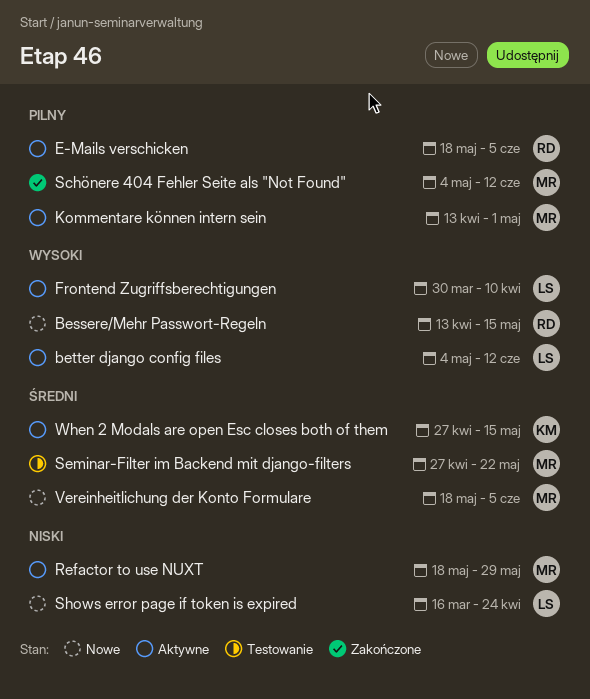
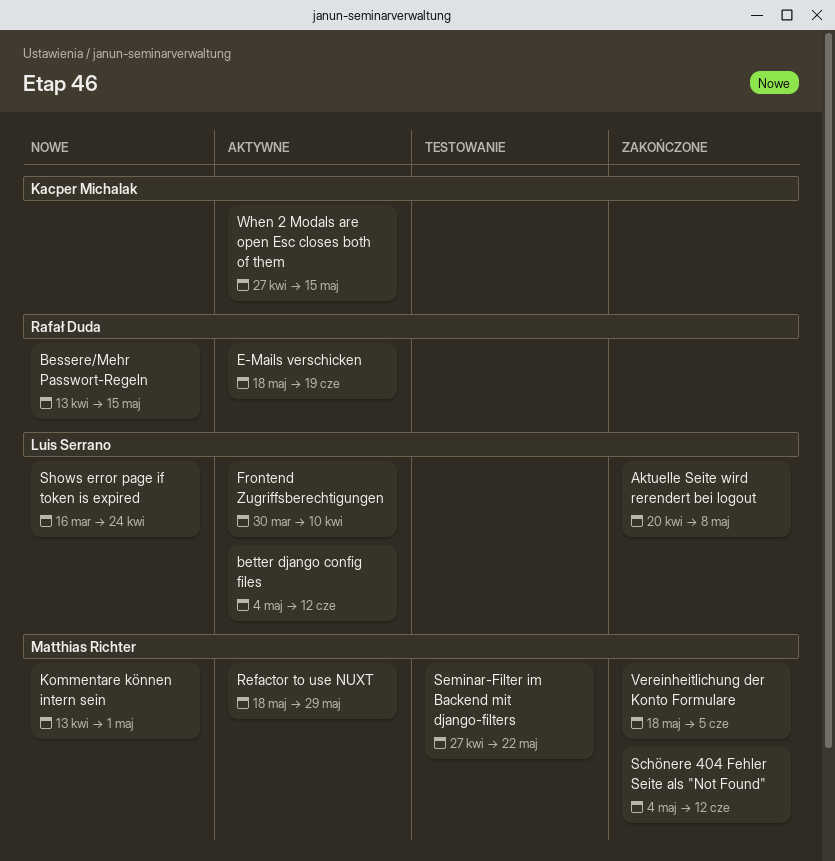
Aktuelle Seite wird rerendert bei logout: none -> present
E-Mails verschicken, due: Jun 5 -> Jun 19
Kommentare können intern sein, status: Aktywne -> Nowe
Vereinheitlichung der Konto Formulare, status: Nowe -> Zakończone

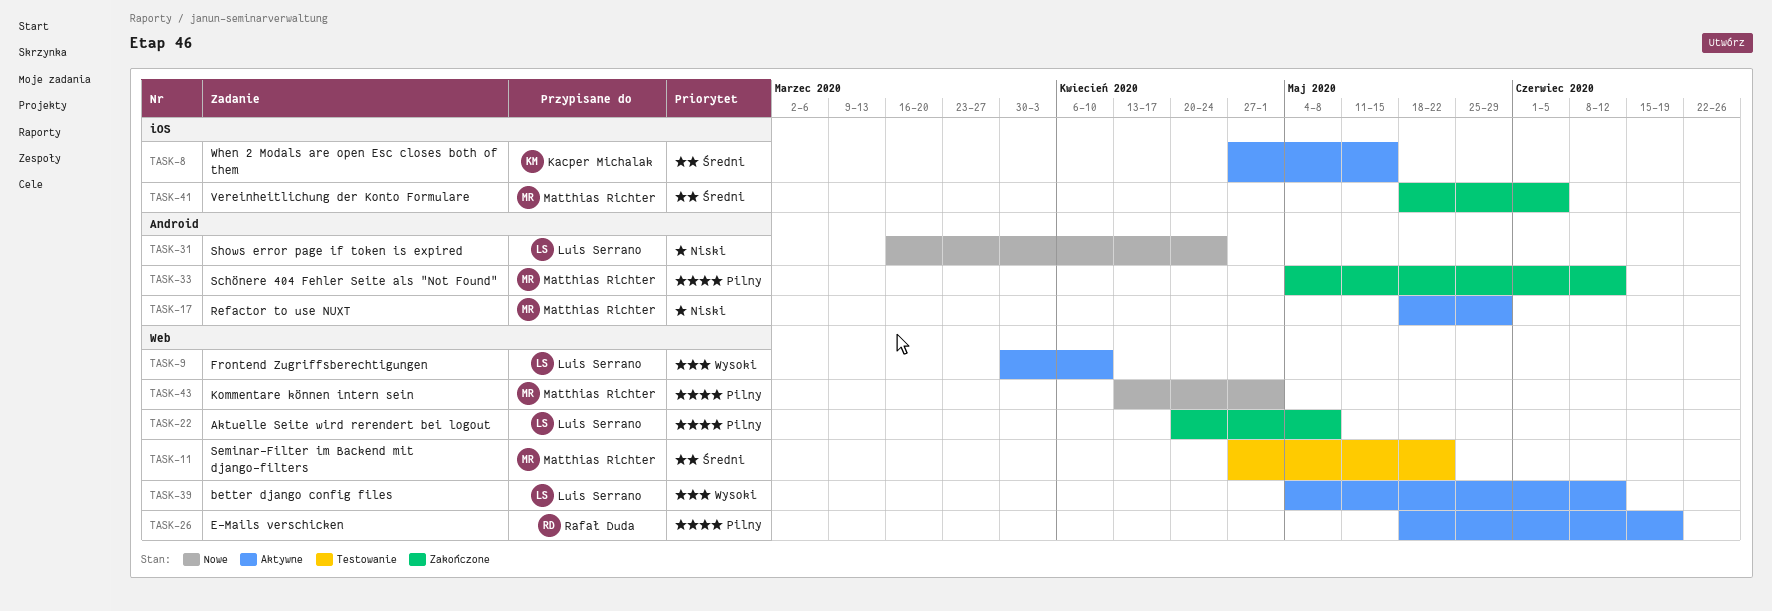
Bessere/Mehr Passwort-Regeln: present -> none

